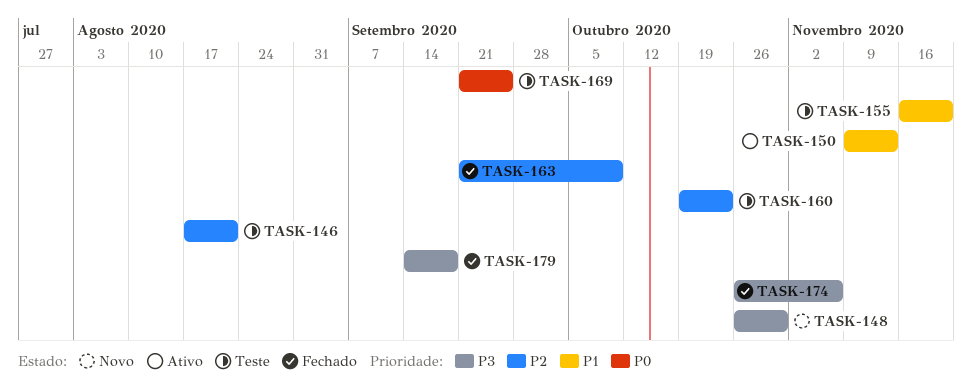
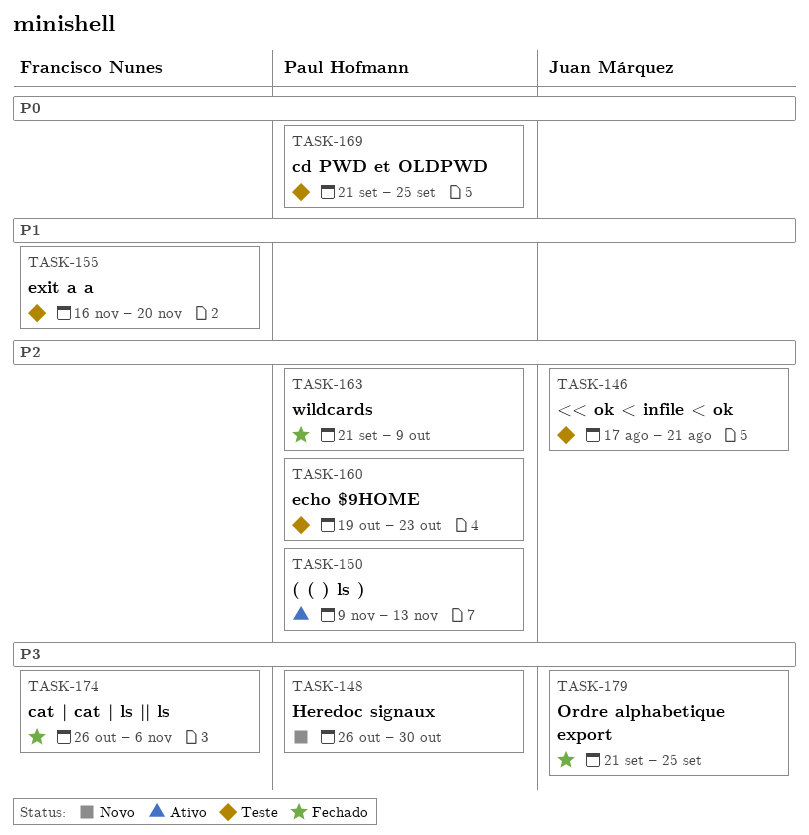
TASK-150, priority: P1 -> P2
TASK-179, start: Sep 14 -> Sep 21
TASK-179, due: Sep 18 -> Sep 25

